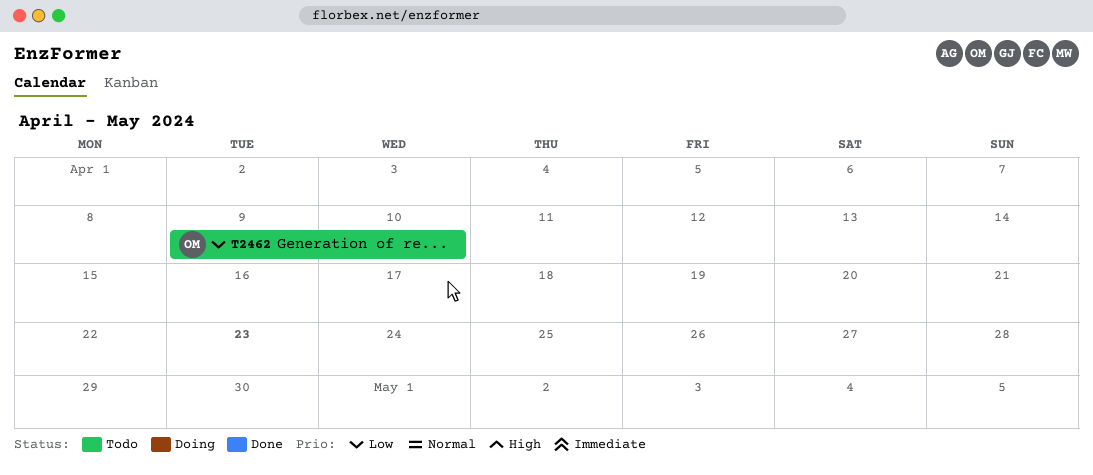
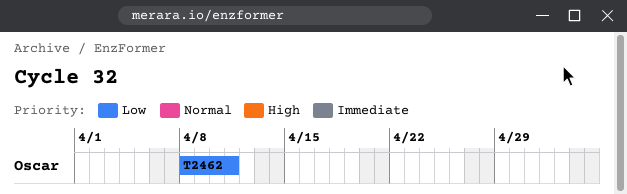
T2462, start: Apr 9 -> Apr 8
T2462, due: Apr 10 -> Apr 11

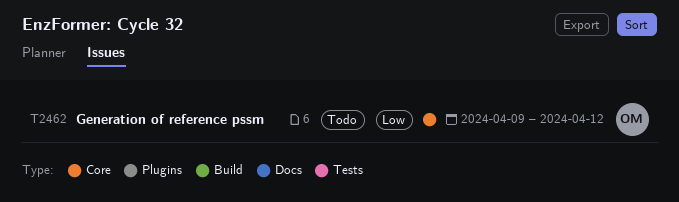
T2462, start: Apr 8 -> Apr 9
T2462, due: Apr 11 -> Apr 12

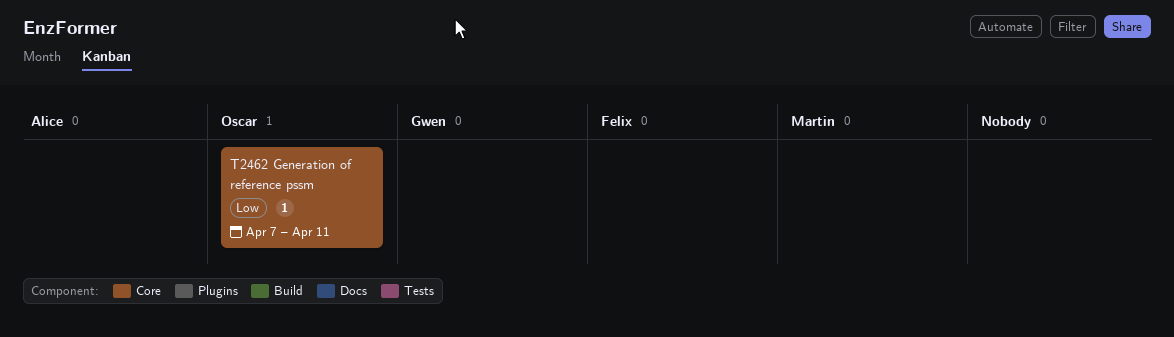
T2462, start: Apr 9 -> Apr 7
T2462, due: Apr 12 -> Apr 11

